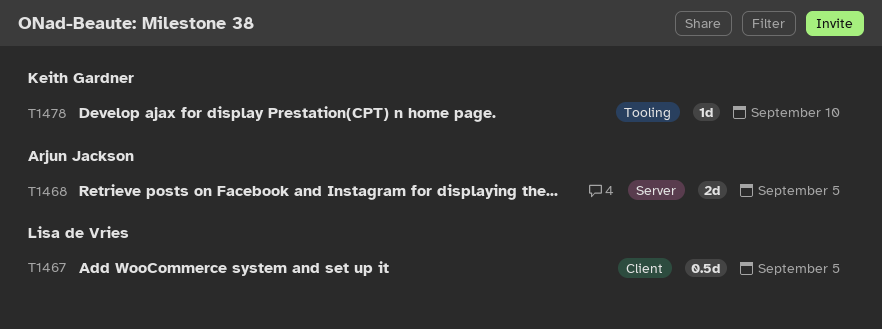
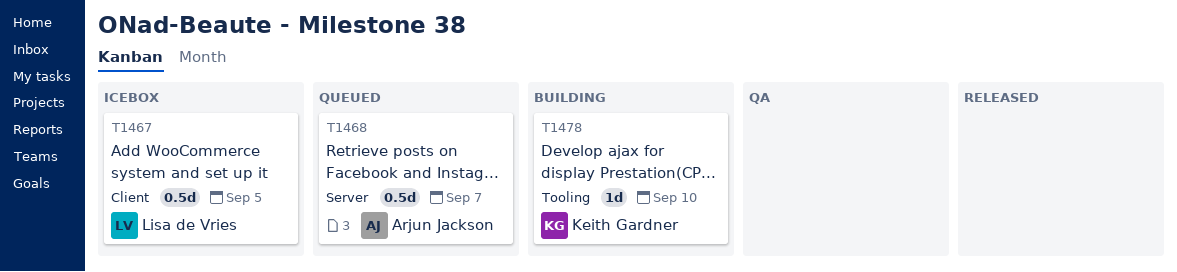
T1468, estimate: 2d -> 0.5d
T1468, due: Sep 5 -> Sep 7

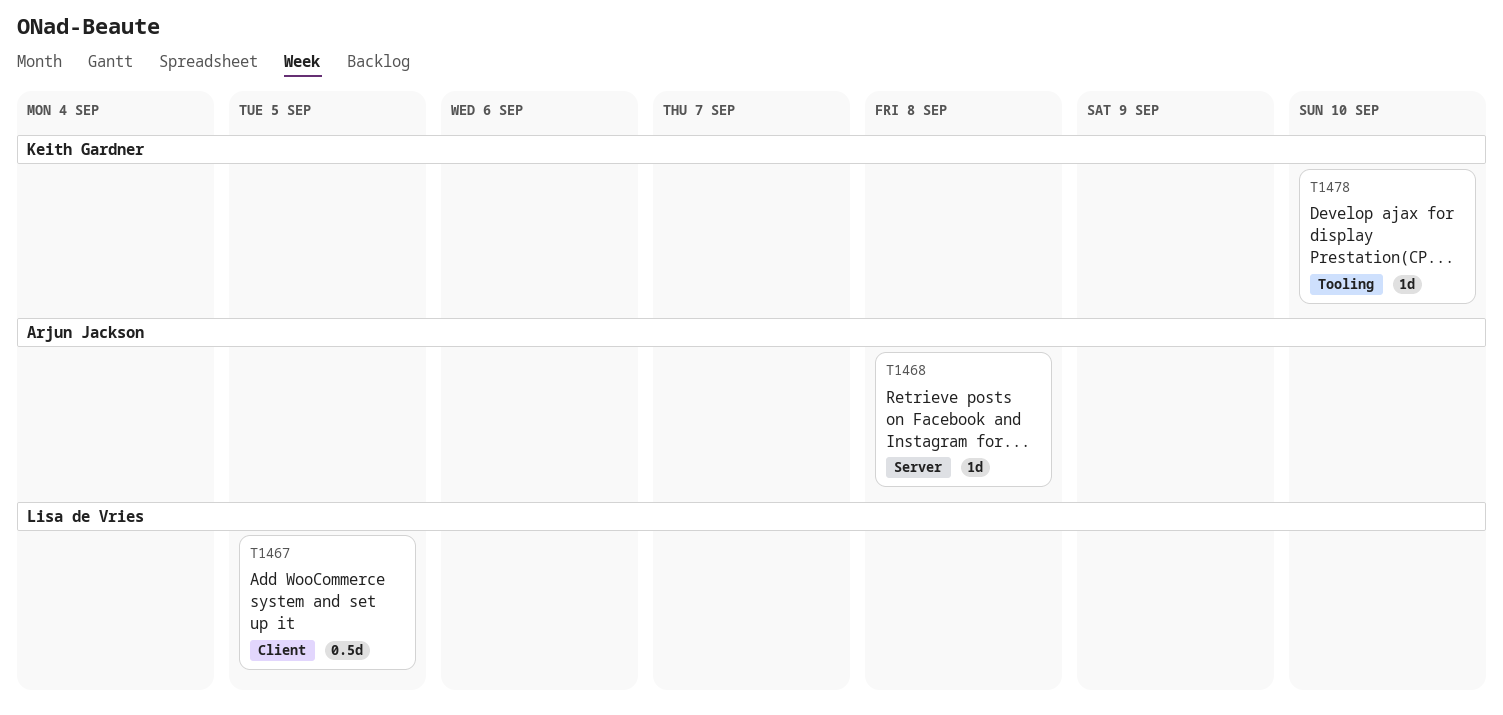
T1468, estimate: 0.5d -> 1d
T1468, due: Sep 7 -> Sep 8

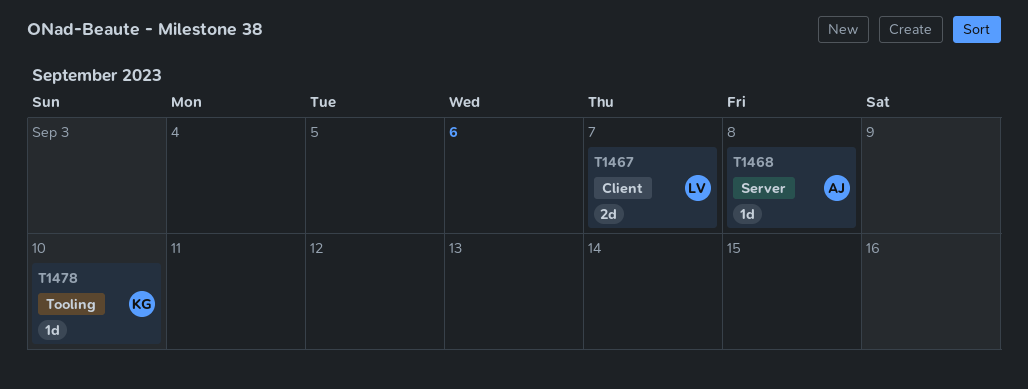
T1467, estimate: 0.5d -> 2d
T1467, due: Sep 5 -> Sep 7

